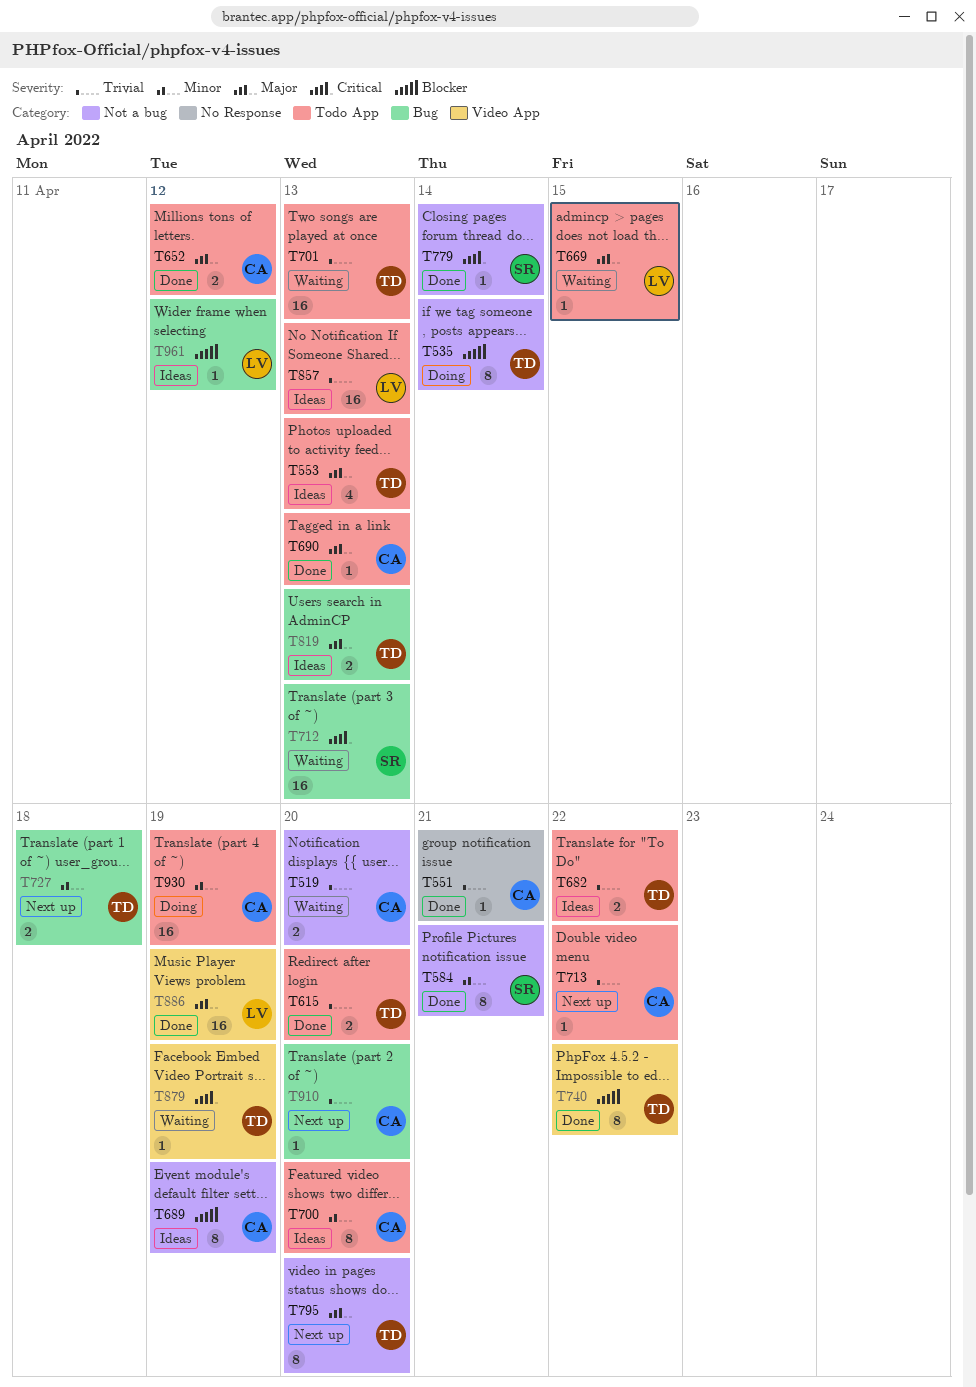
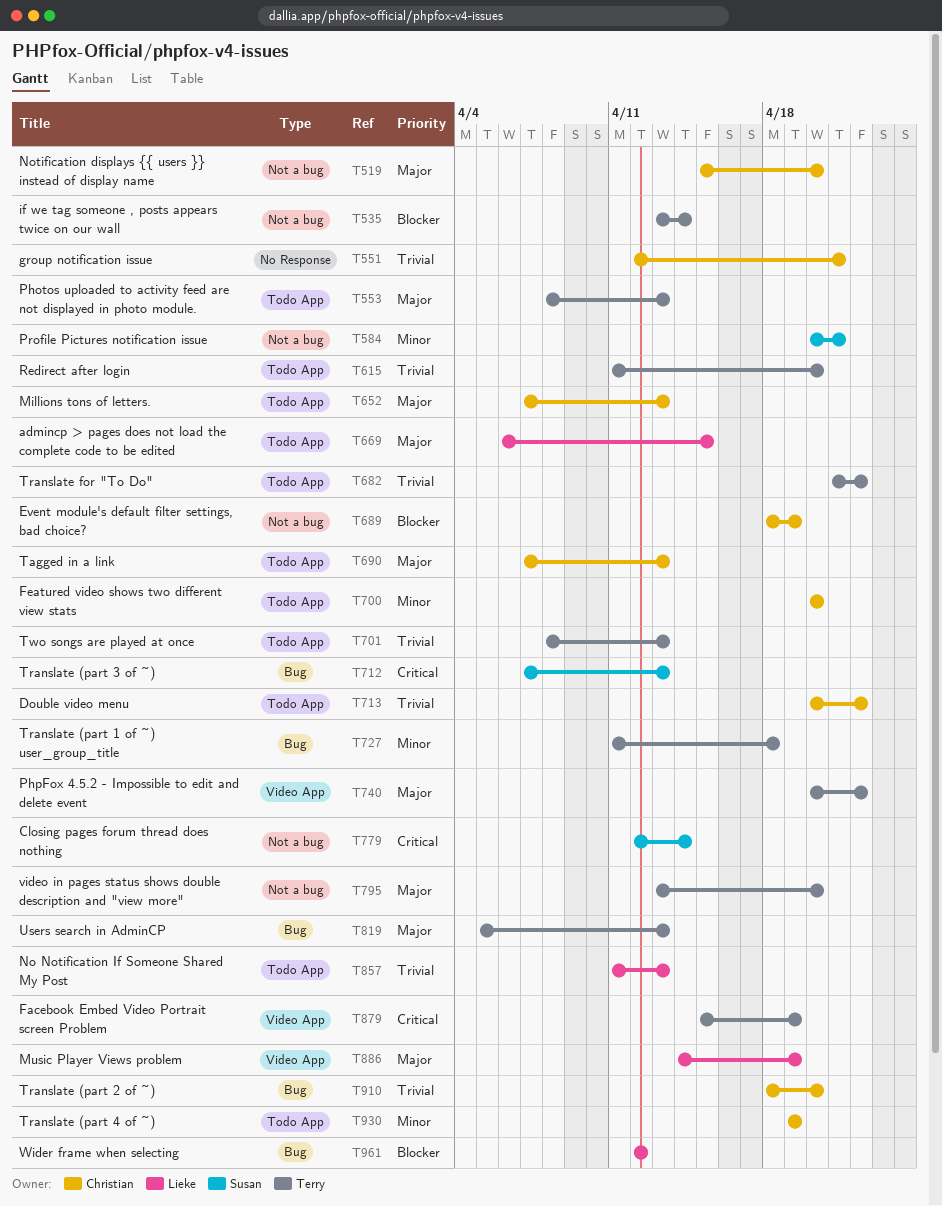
T519, priority: Trivial -> Major
T652, due: Apr 12 -> Apr 13
T740, priority: Blocker -> Major

